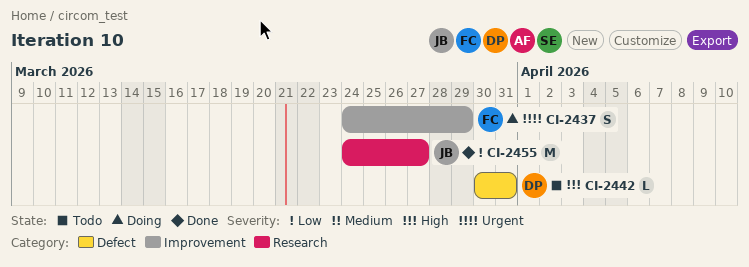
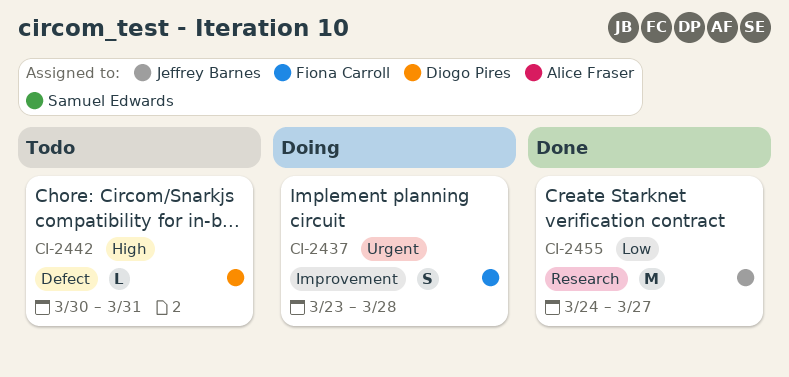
CI-2437, start: Mar 24 -> Mar 23
CI-2437, due: Mar 29 -> Mar 28

